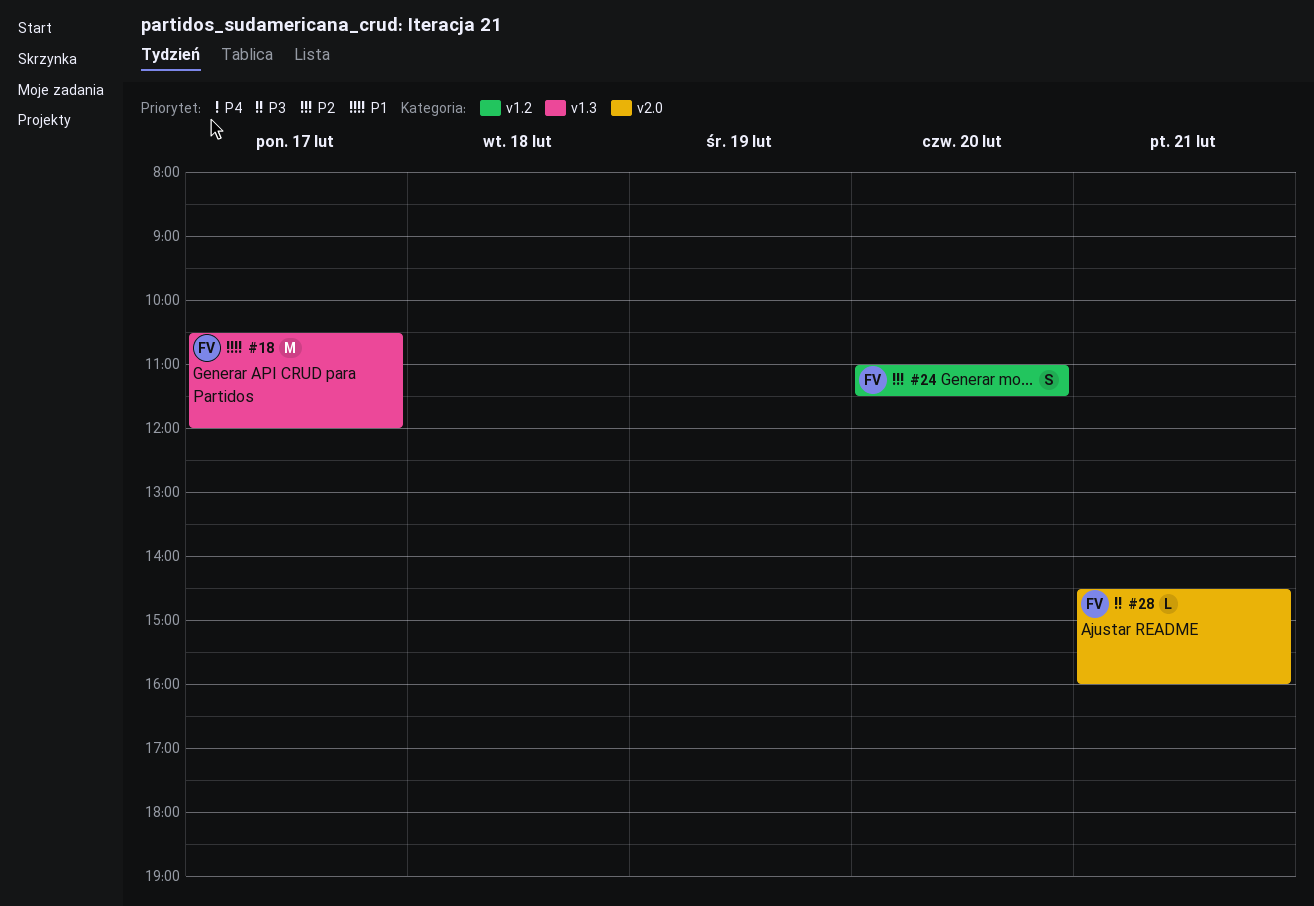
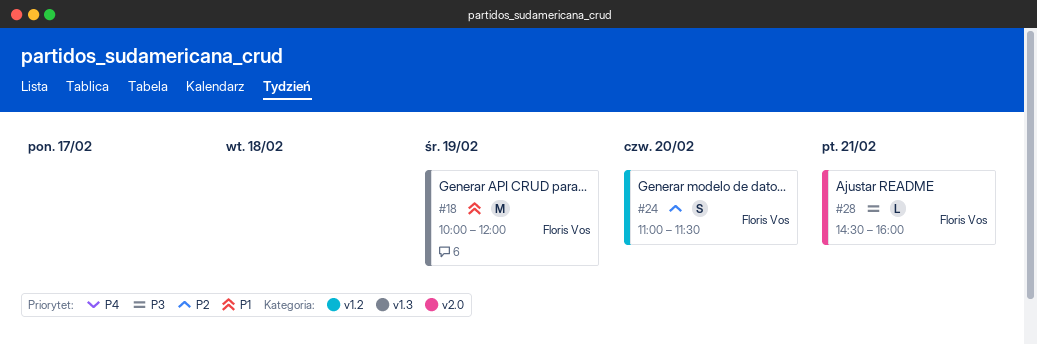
#18, day: Feb 17 -> Feb 19
#18, begins: 10:30 -> 10:00

